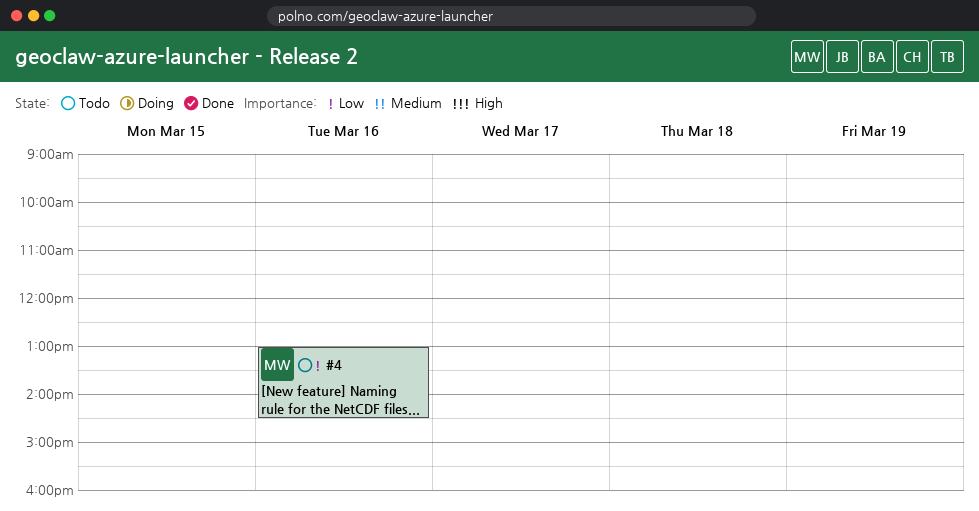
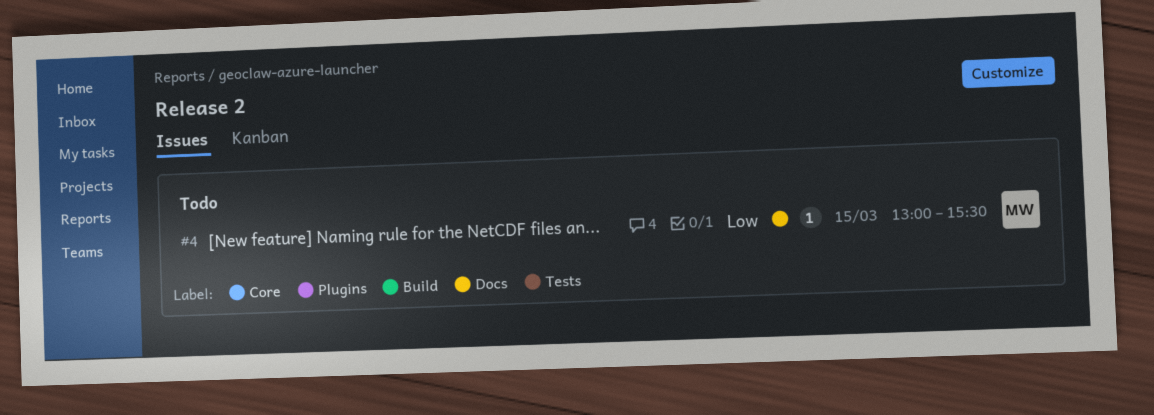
#4, day: Mar 16 -> Mar 15
#4, ends: 14:30 -> 15:30

